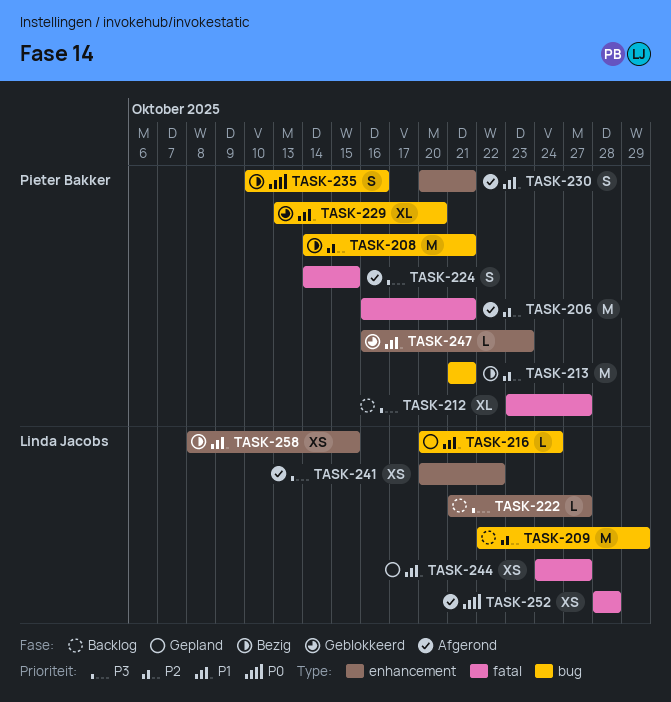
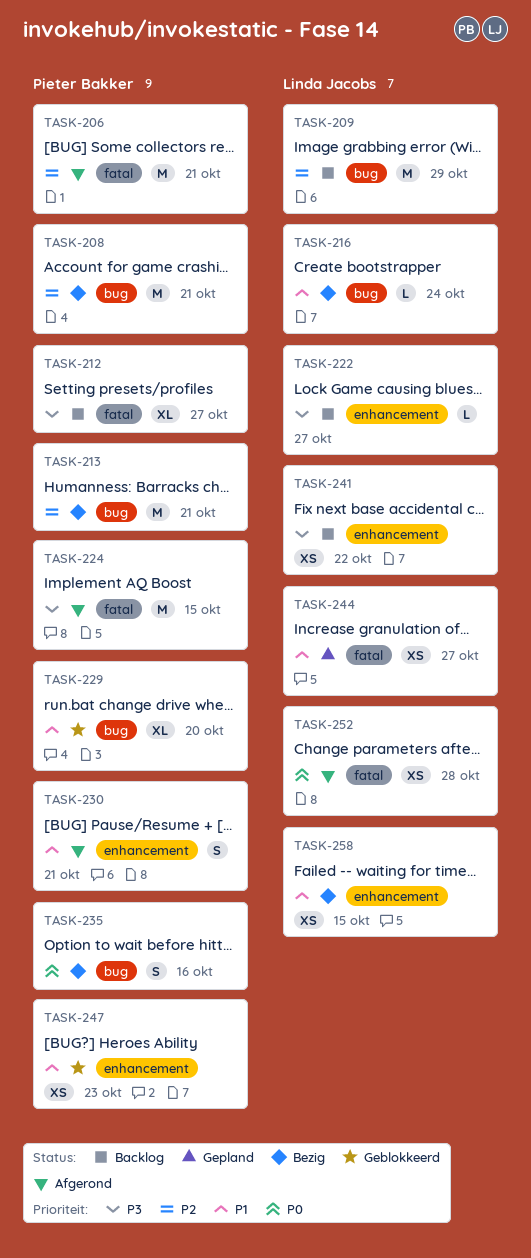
TASK-216, status: Gepland -> Bezig
TASK-224, estimate: S -> M
TASK-241, status: Afgerond -> Backlog
TASK-247, estimate: L -> XS

